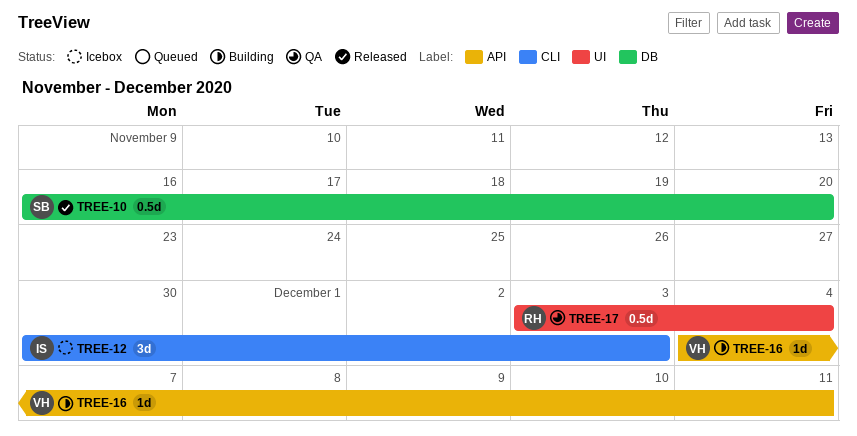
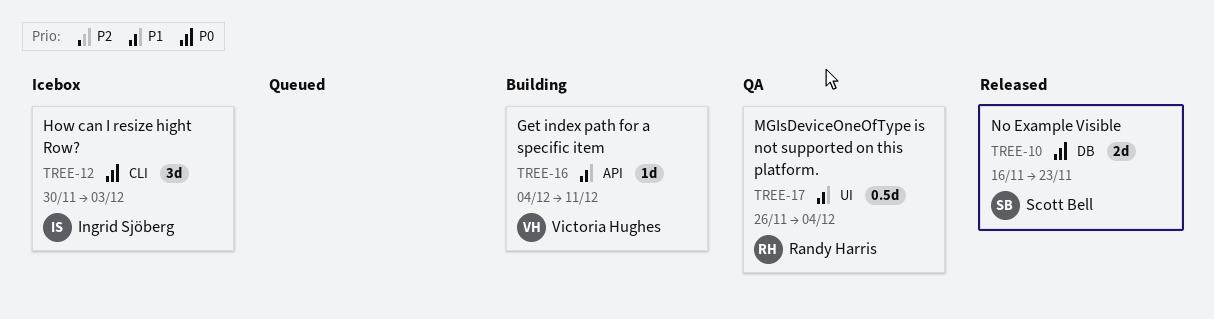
TREE-10, estimate: 0.5d -> 2d
TREE-10, due: Nov 20 -> Nov 23
TREE-17, start: Dec 3 -> Nov 26

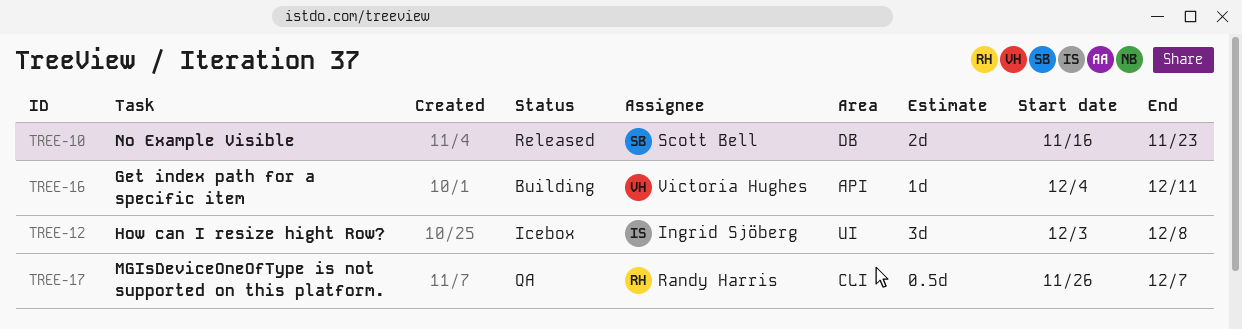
TREE-12, label: CLI -> UI
TREE-12, start: Nov 30 -> Dec 3
TREE-12, due: Dec 3 -> Dec 8
TREE-17, label: UI -> CLI
TREE-17, due: Dec 4 -> Dec 7

